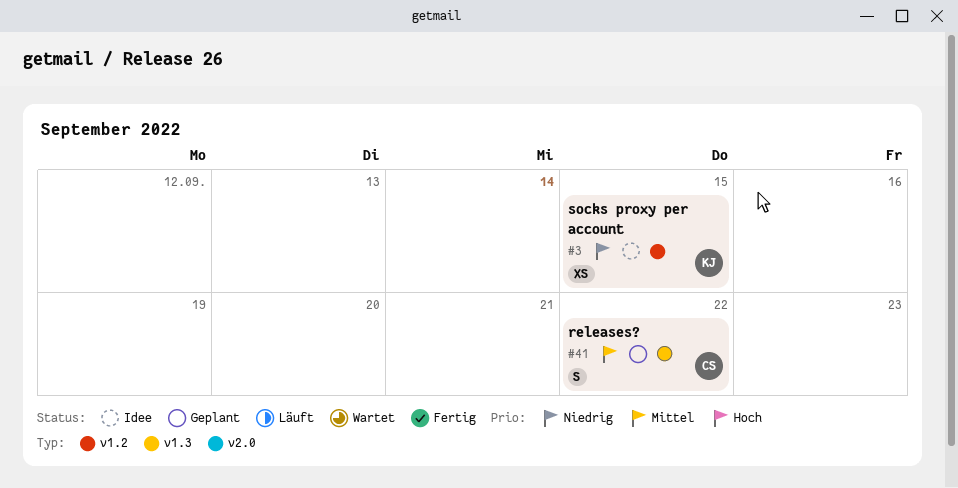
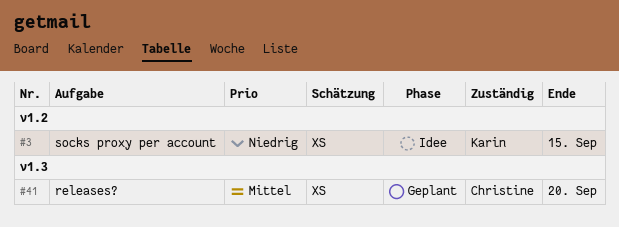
#41, estimate: S -> XS
#41, due: Sep 22 -> Sep 20

